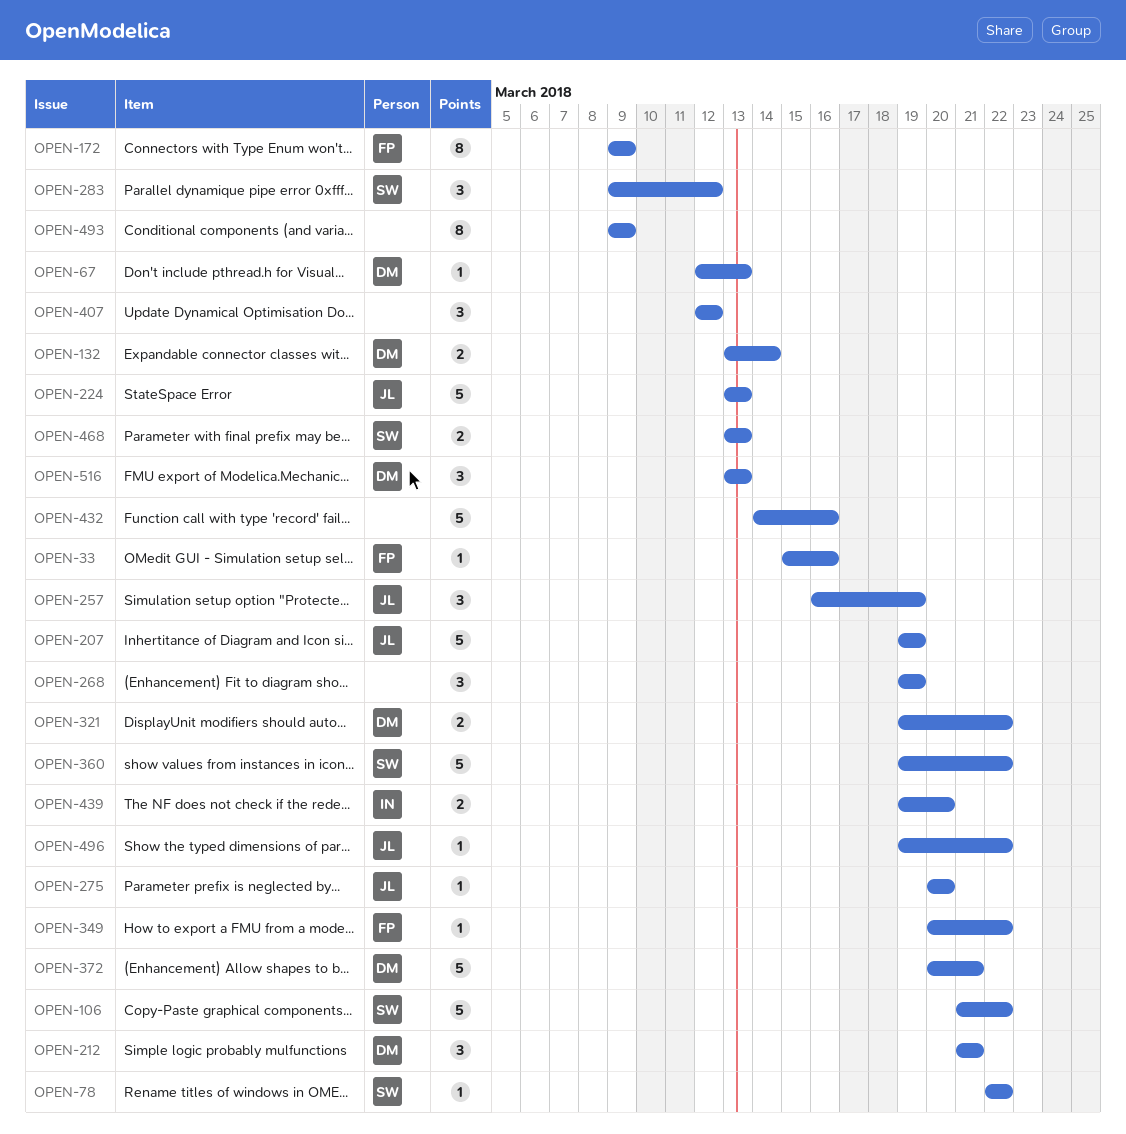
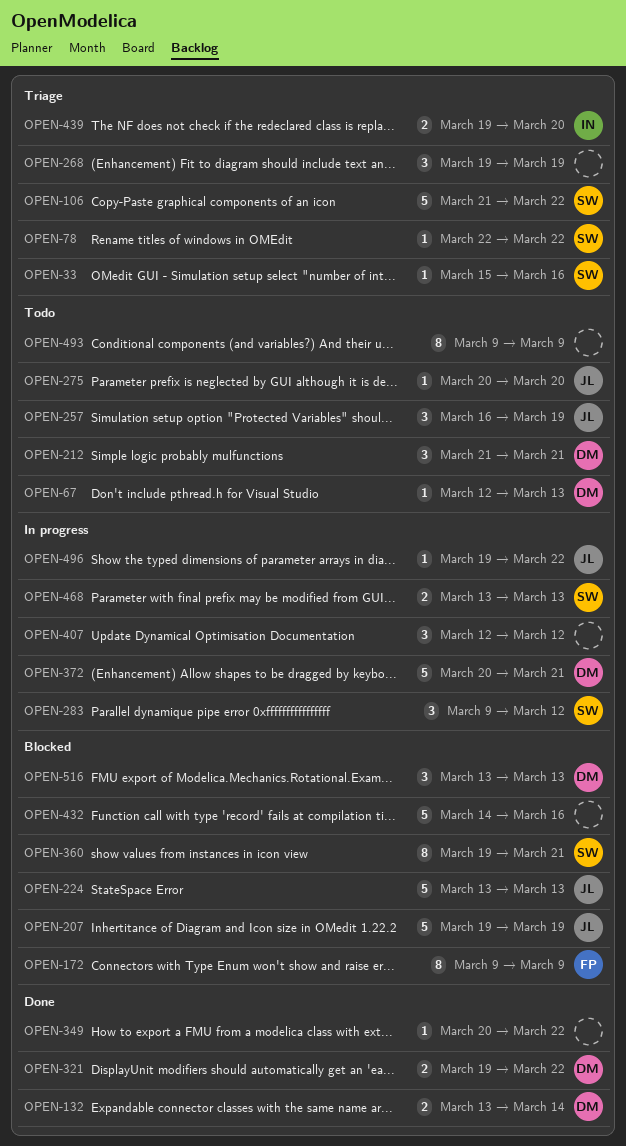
OPEN-33, owner: FP -> SW
OPEN-349, owner: FP -> none
OPEN-360, estimate: 5 -> 8
OPEN-360, due: Mar 22 -> Mar 21

